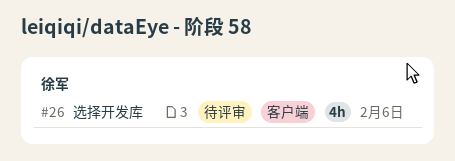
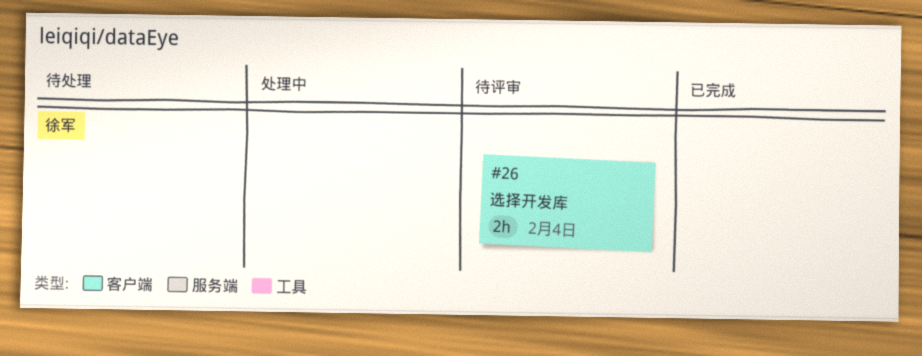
#26, estimate: 4h -> 2h
#26, due: Feb 6 -> Feb 4

